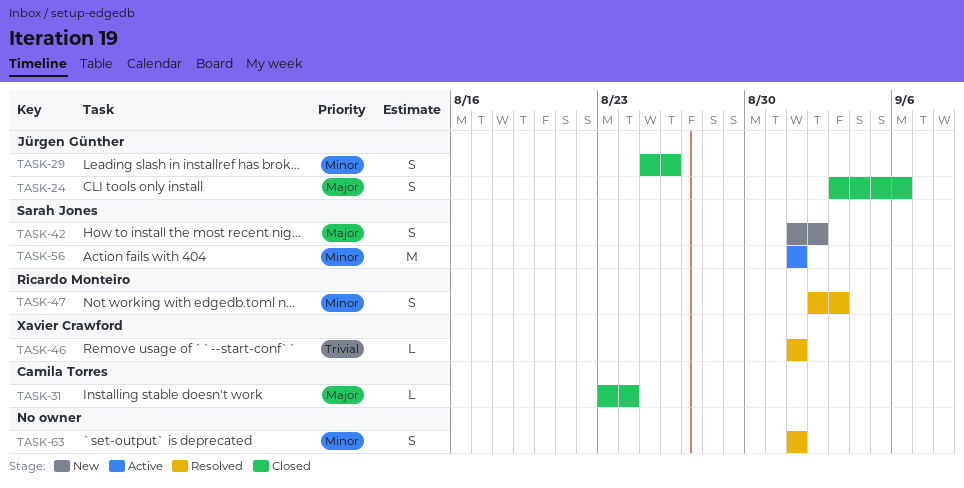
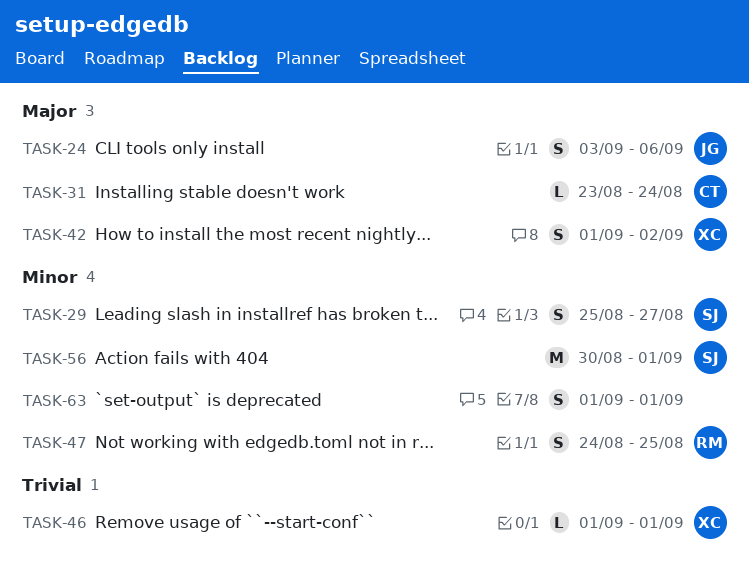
TASK-29, owner: Jürgen Günther -> Sarah Jones
TASK-29, due: Aug 26 -> Aug 27
TASK-42, owner: Sarah Jones -> Xavier Crawford
TASK-47, start: Sep 2 -> Aug 24
TASK-47, due: Sep 3 -> Aug 25
TASK-56, start: Sep 1 -> Aug 30

